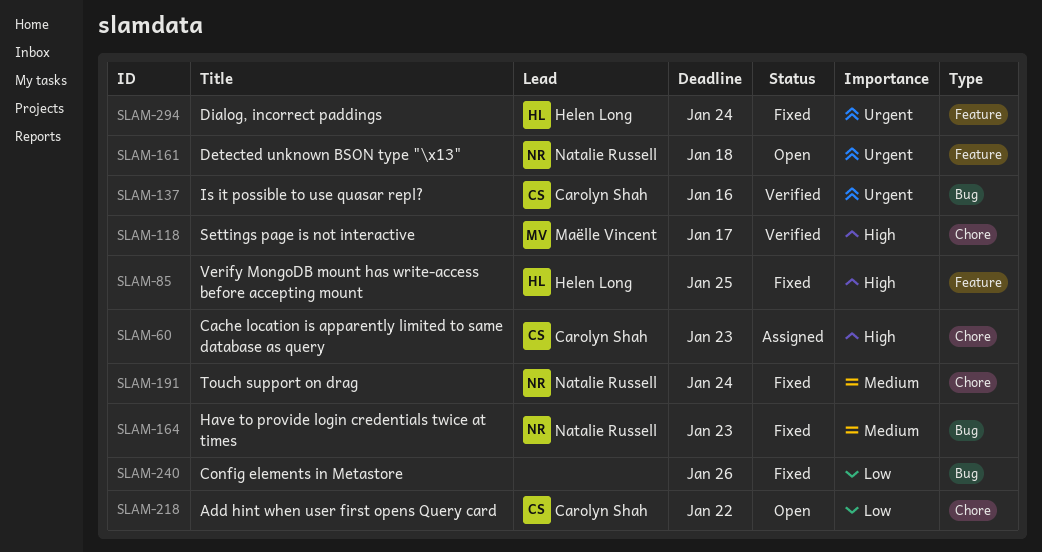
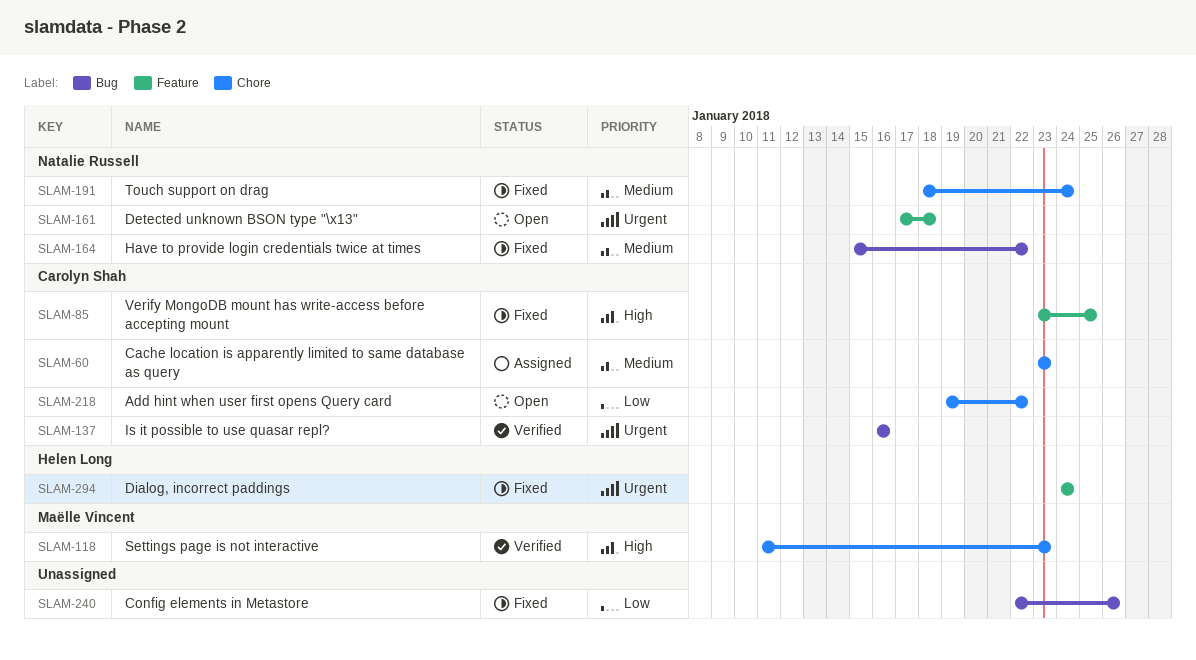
SLAM-60, priority: High -> Medium
SLAM-85, owner: Helen Long -> Carolyn Shah
SLAM-118, due: Jan 17 -> Jan 23
SLAM-164, due: Jan 23 -> Jan 22

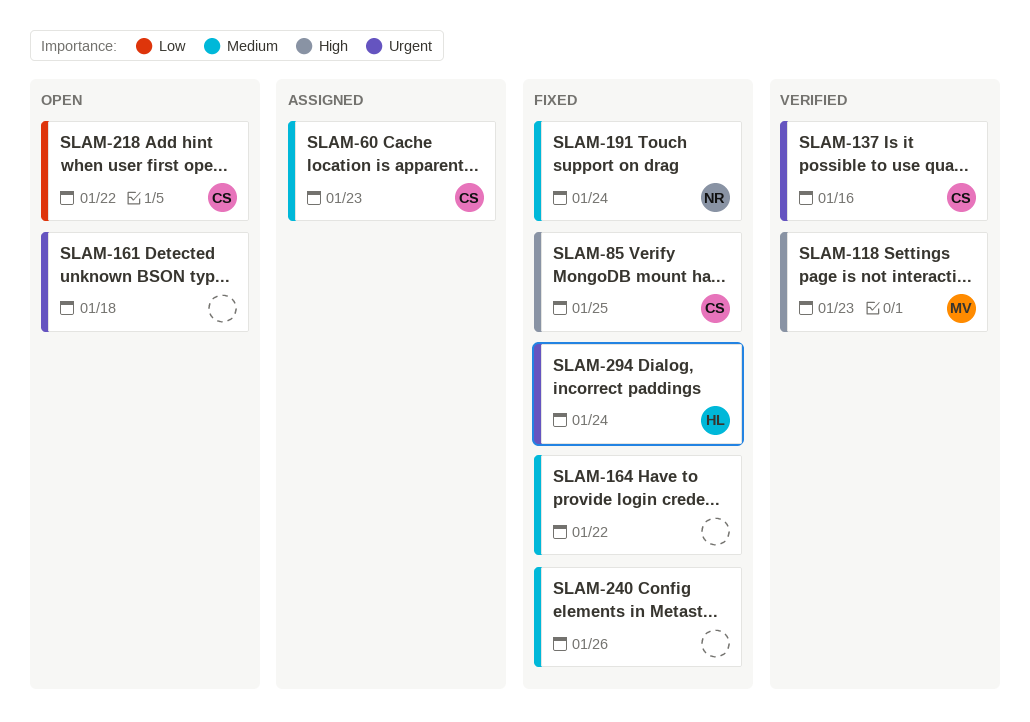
SLAM-161, owner: Natalie Russell -> none
SLAM-164, owner: Natalie Russell -> none
SLAM-240, priority: Low -> Medium

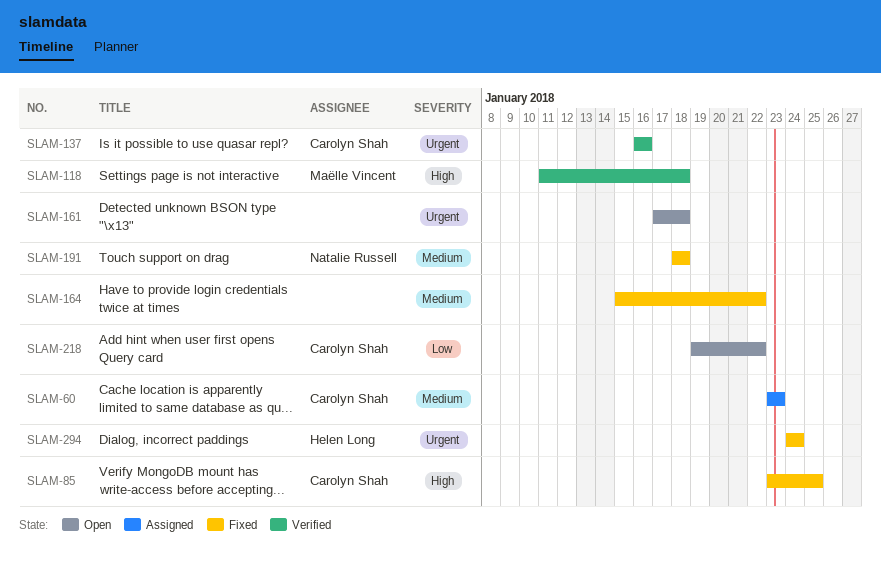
SLAM-118, due: Jan 23 -> Jan 18
SLAM-191, due: Jan 24 -> Jan 18
SLAM-240: present -> none

